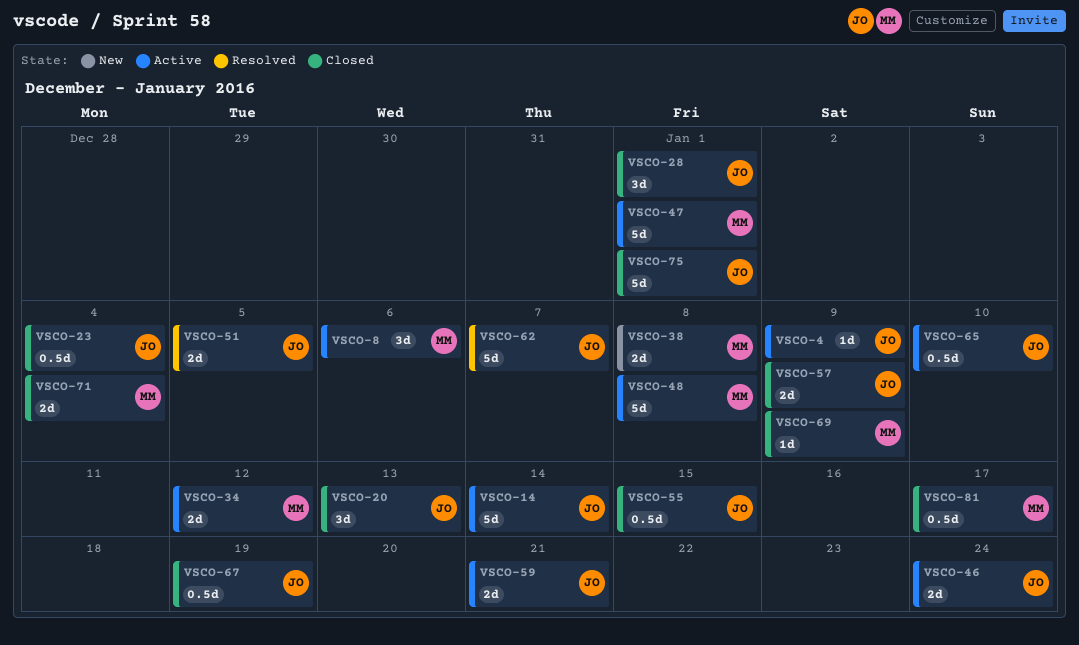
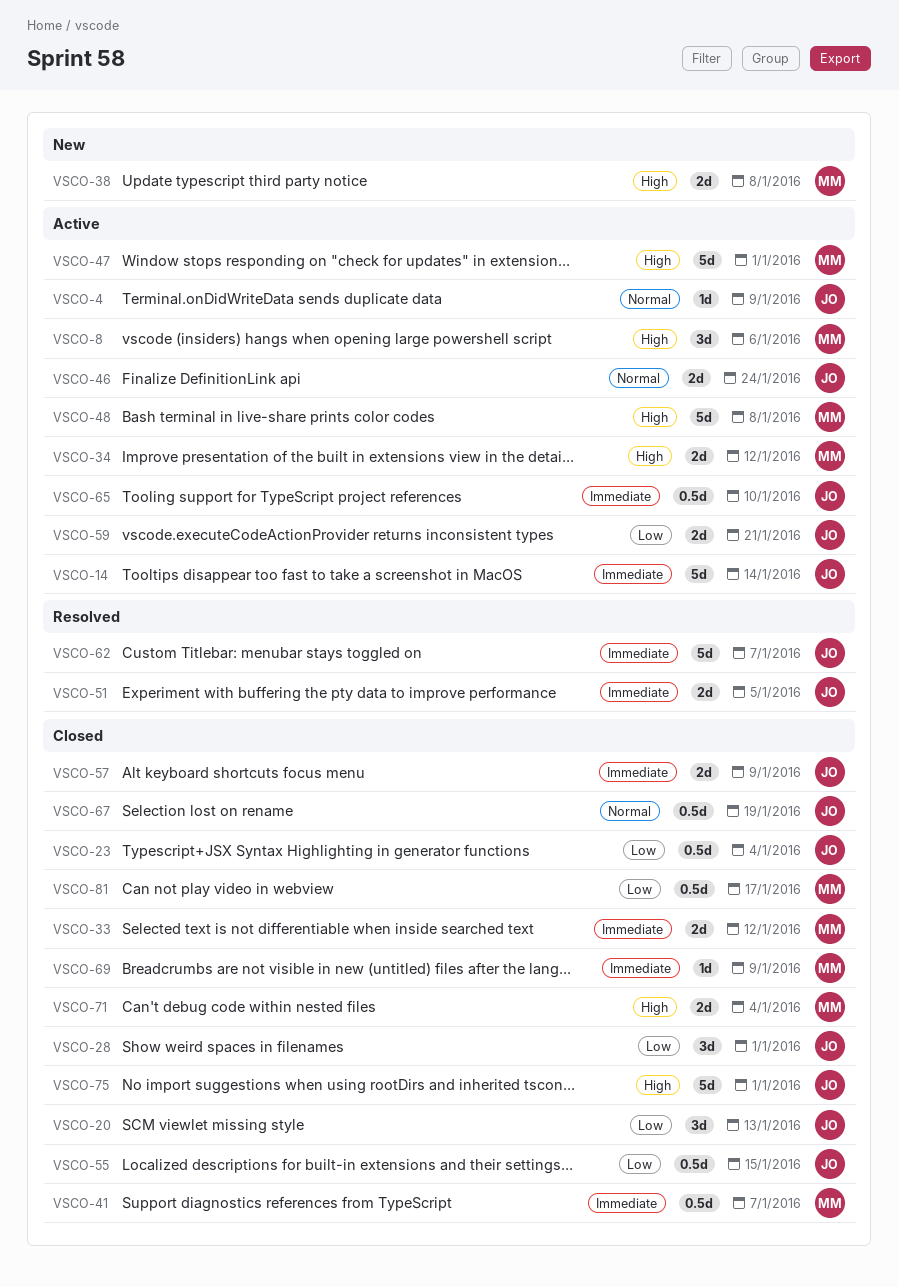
VSCO-33: none -> present
VSCO-41: none -> present

